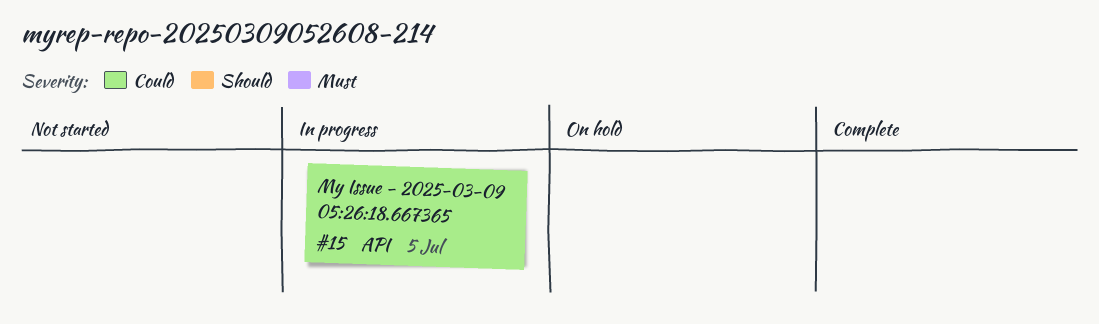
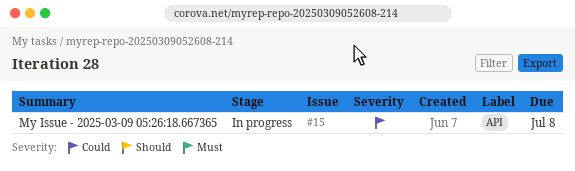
#15, due: Jul 5 -> Jul 8

